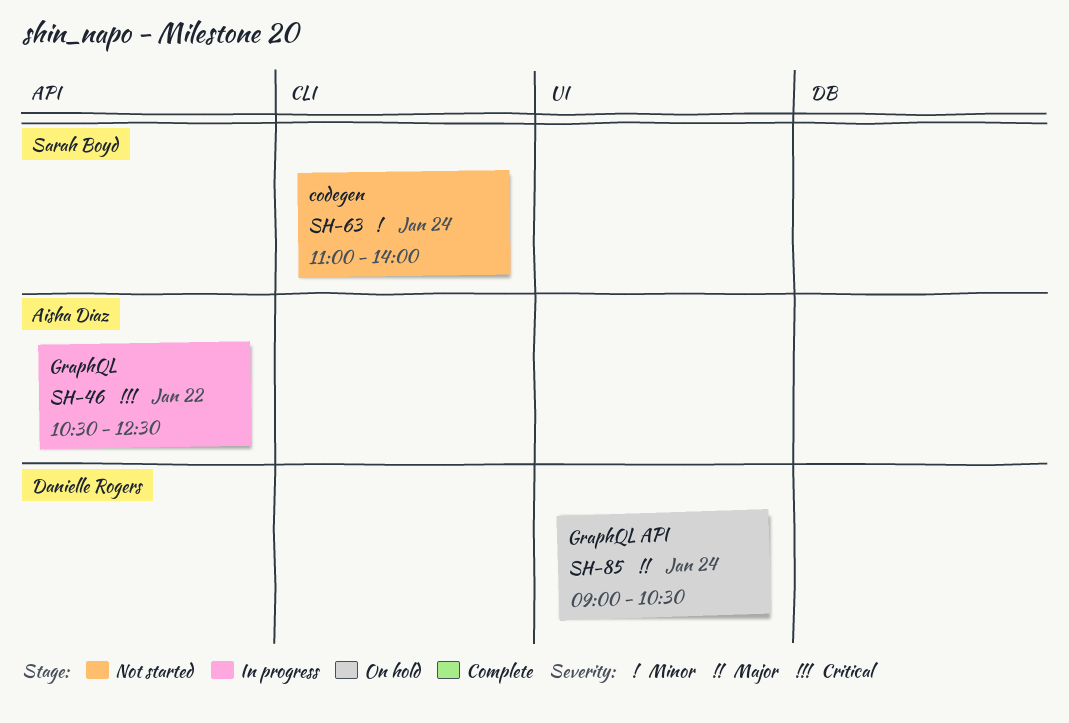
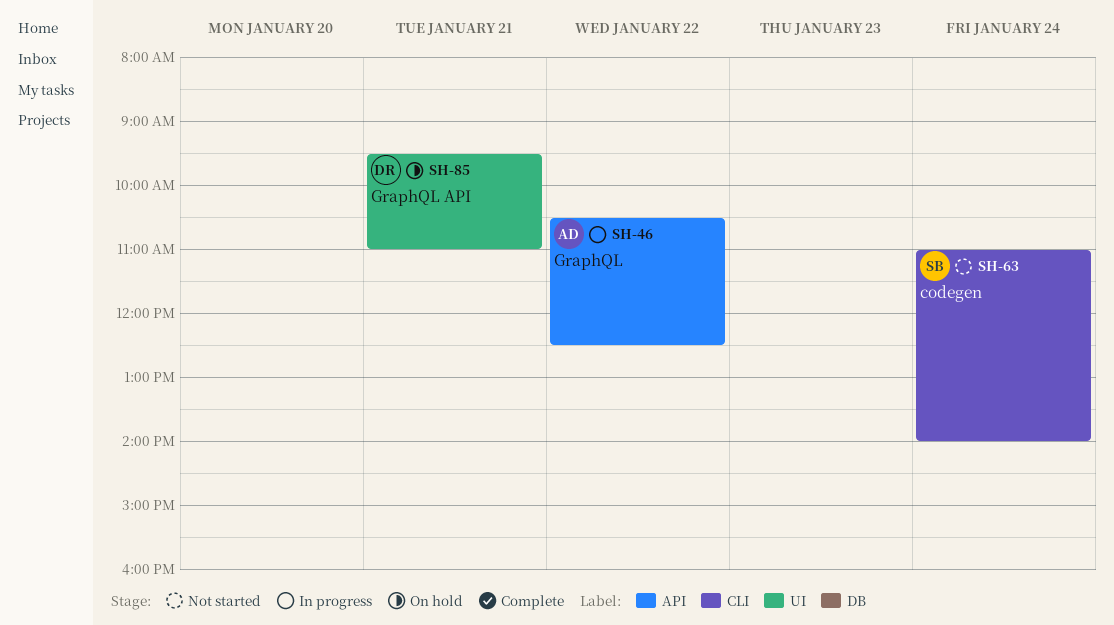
SH-85, day: Jan 24 -> Jan 21
SH-85, begins: 09:00 -> 09:30
SH-85, ends: 10:30 -> 11:00

